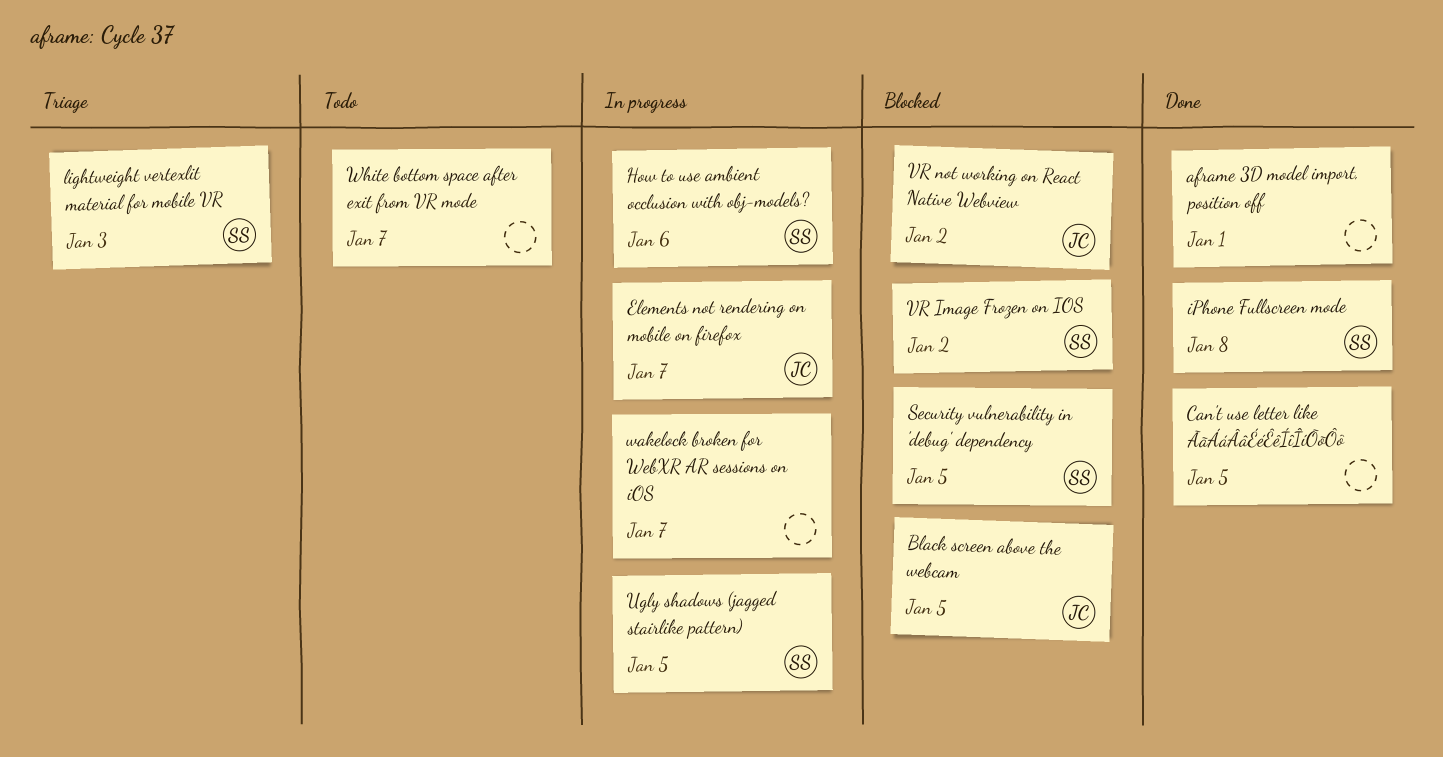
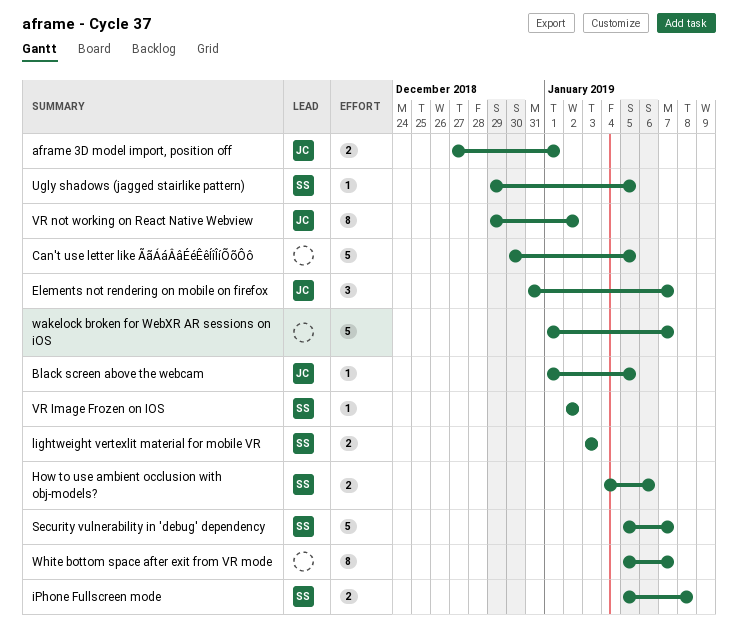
aframe 3D model import, position off, owner: none -> JC
Security vulnerability in 'debug' dependency, due: Jan 5 -> Jan 7

